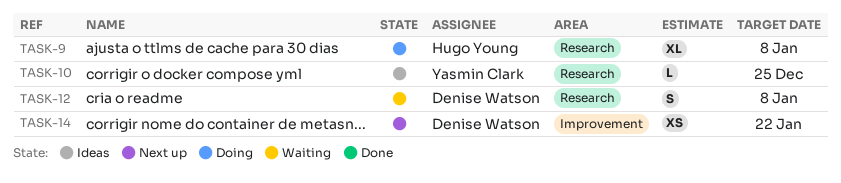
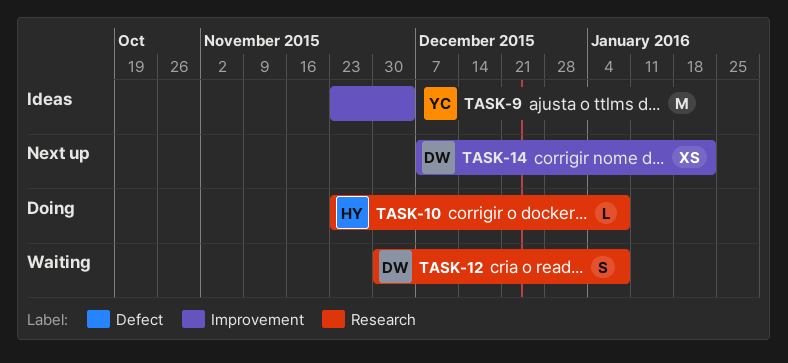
TASK-9, status: Doing -> Ideas
TASK-9, owner: Hugo Young -> Yasmin Clark
TASK-9, label: Research -> Improvement
TASK-9, estimate: XL -> M
TASK-9, due: Jan 8 -> Dec 4
TASK-10, status: Ideas -> Doing
TASK-10, owner: Yasmin Clark -> Hugo Young
TASK-10, due: Dec 25 -> Jan 8

